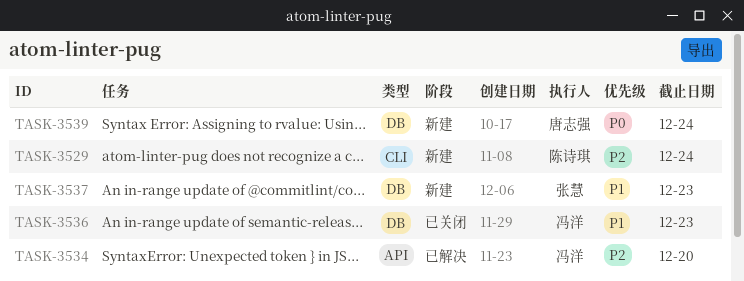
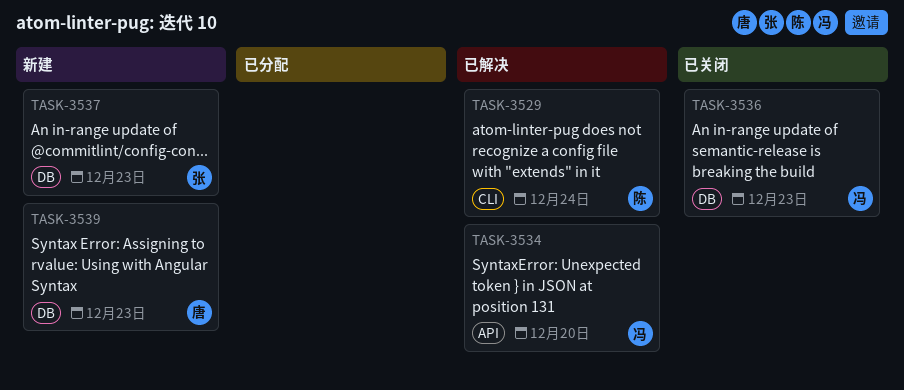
TASK-3529, status: 新建 -> 已解决
TASK-3539, due: Dec 24 -> Dec 23

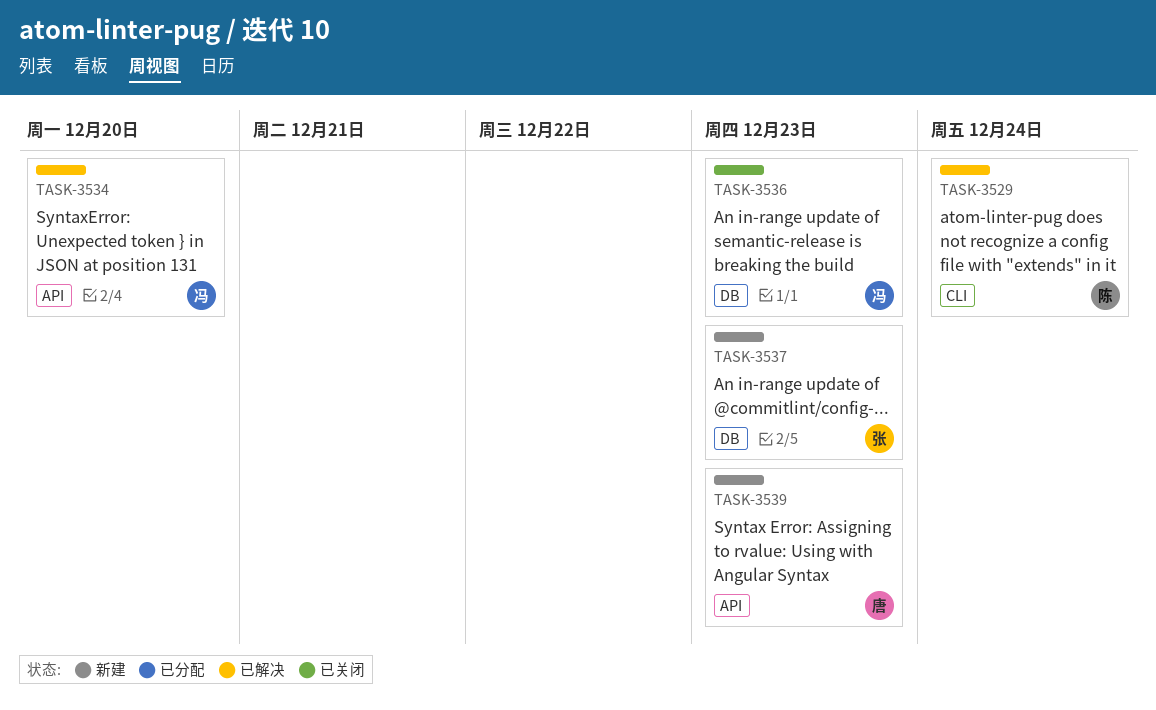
TASK-3539, label: DB -> API

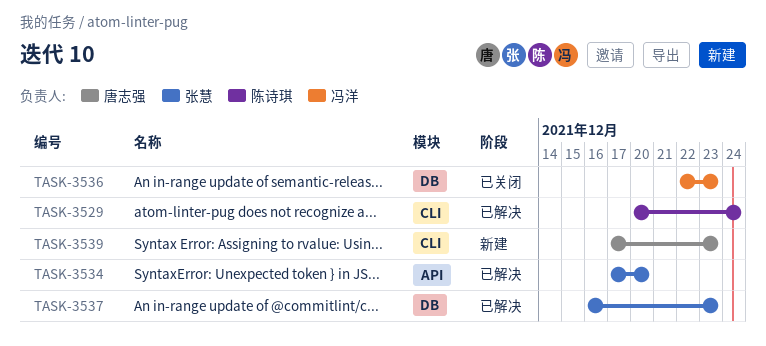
TASK-3534, owner: 冯洋 -> 张慧
TASK-3537, status: 新建 -> 已解决
TASK-3539, label: API -> CLI

